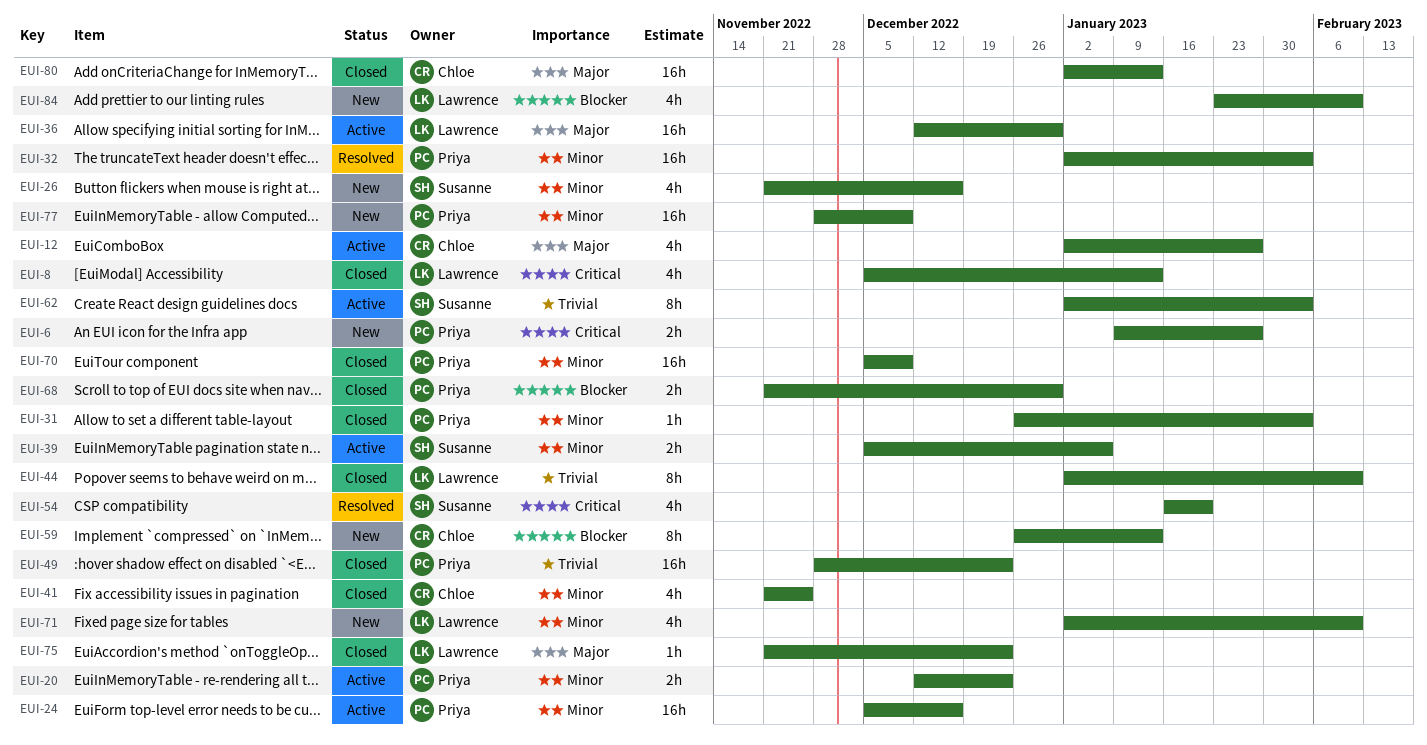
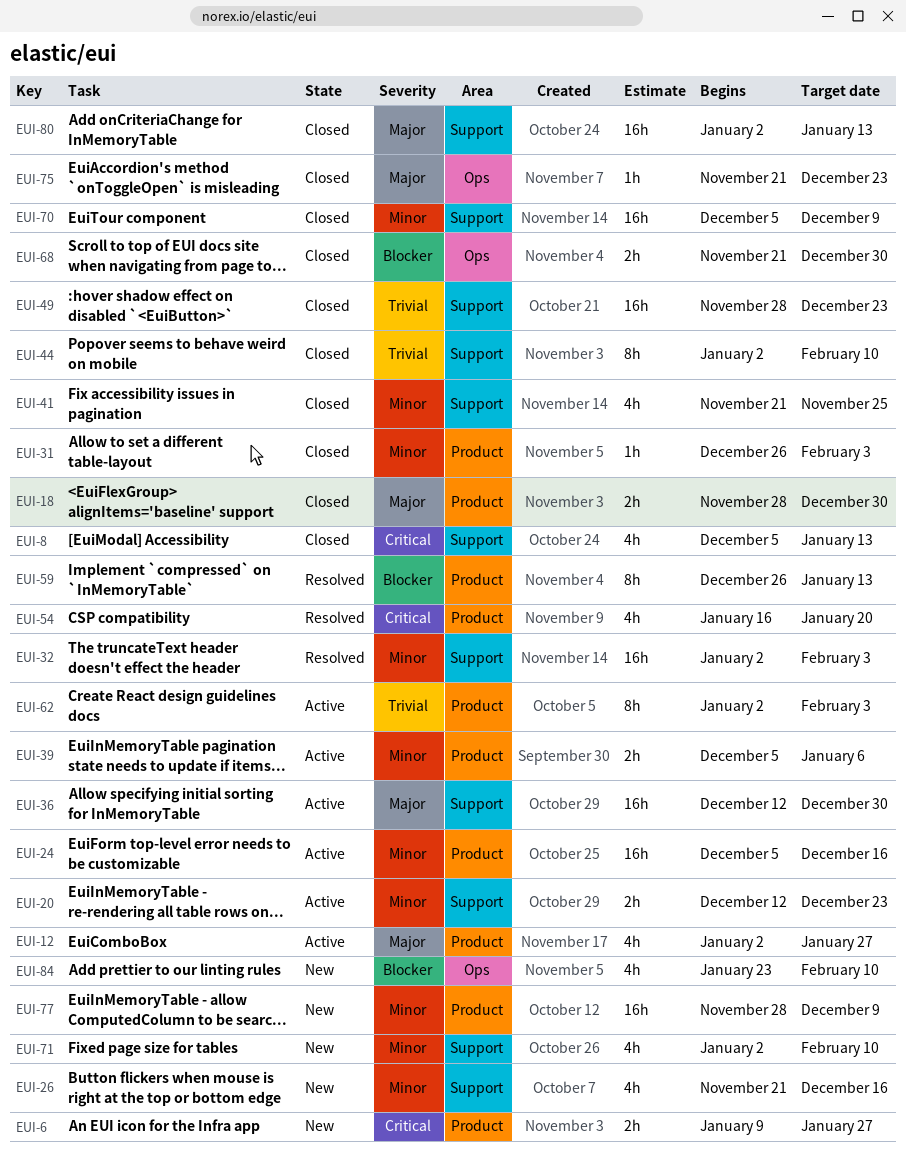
EUI-18: none -> present
EUI-59, status: New -> Resolved

